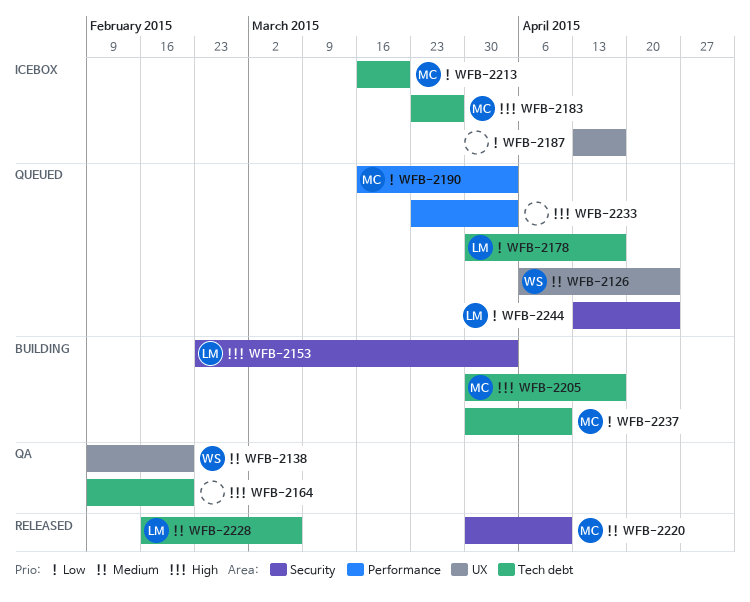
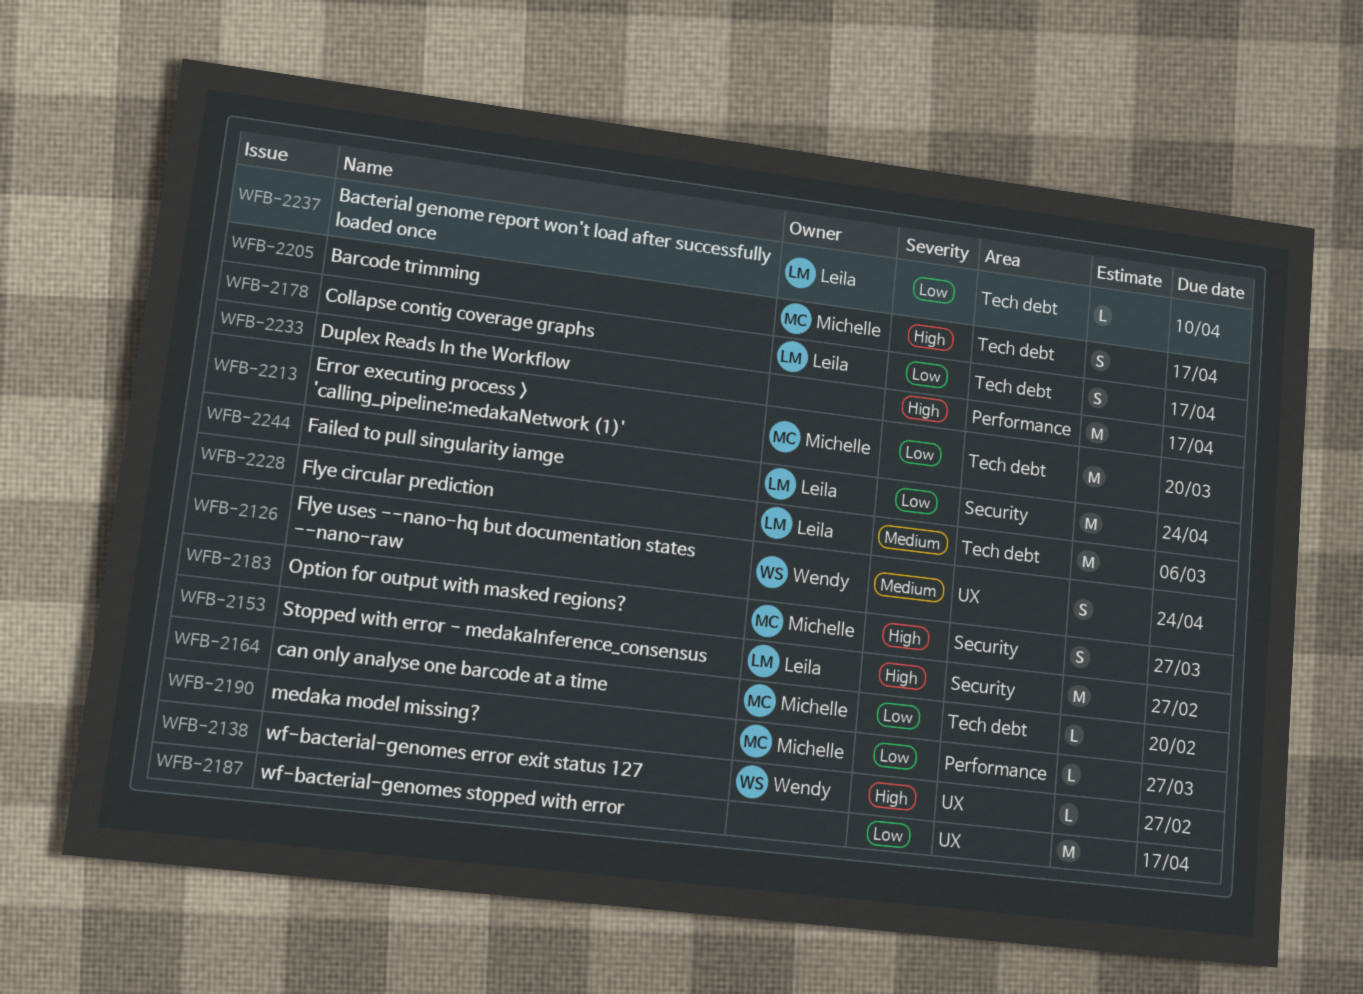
WFB-2138, priority: Medium -> High
WFB-2138, due: Feb 20 -> Feb 27
WFB-2153, due: Apr 3 -> Feb 27
WFB-2164, owner: none -> Michelle
WFB-2164, priority: High -> Low
WFB-2183, label: Tech debt -> Security
WFB-2190, due: Apr 3 -> Mar 27
WFB-2220: present -> none
WFB-2233, due: Apr 3 -> Apr 17
WFB-2237, owner: Michelle -> Leila

